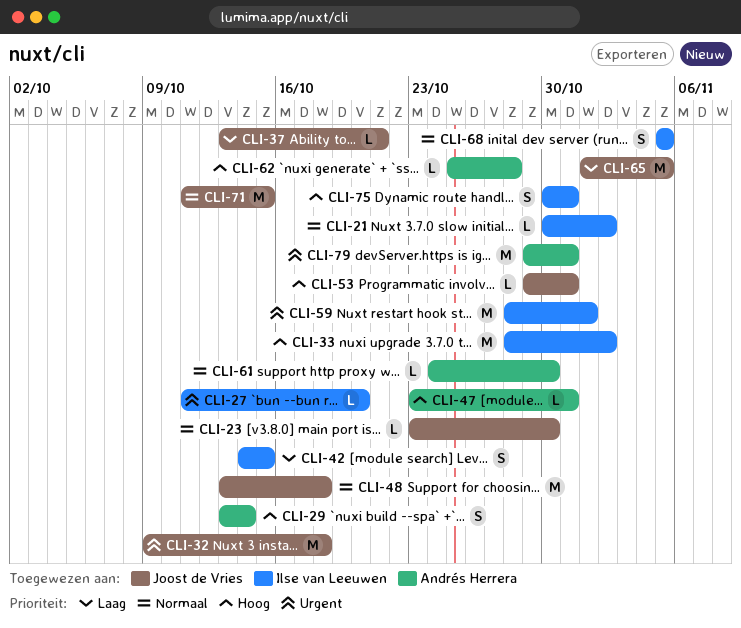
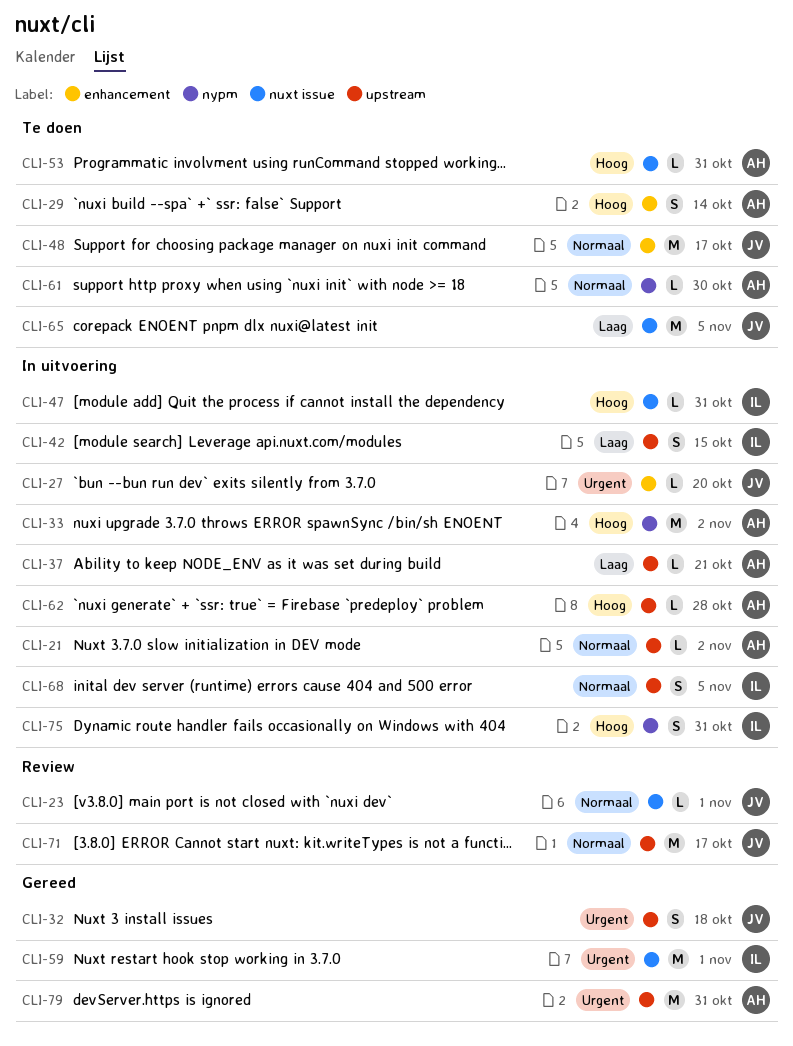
CLI-21, owner: Ilse van Leeuwen -> Andrés Herrera
CLI-23, due: Oct 30 -> Nov 1
CLI-27, owner: Ilse van Leeuwen -> Joost de Vries
CLI-32, estimate: M -> S
CLI-33, owner: Ilse van Leeuwen -> Andrés Herrera
CLI-37, owner: Joost de Vries -> Andrés Herrera
CLI-47, owner: Andrés Herrera -> Ilse van Leeuwen
CLI-48, due: Oct 18 -> Oct 17
CLI-53, owner: Joost de Vries -> Andrés Herrera
CLI-71, due: Oct 15 -> Oct 17

